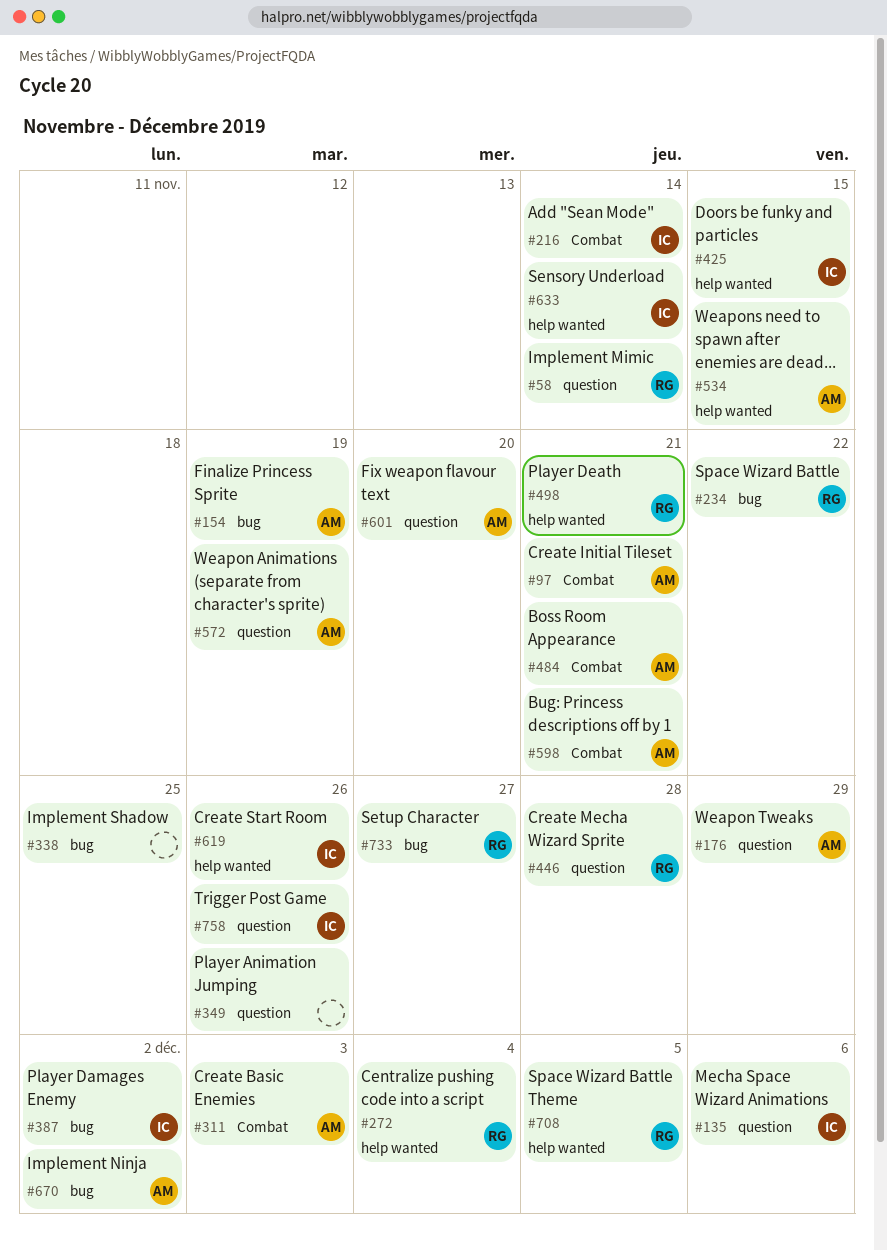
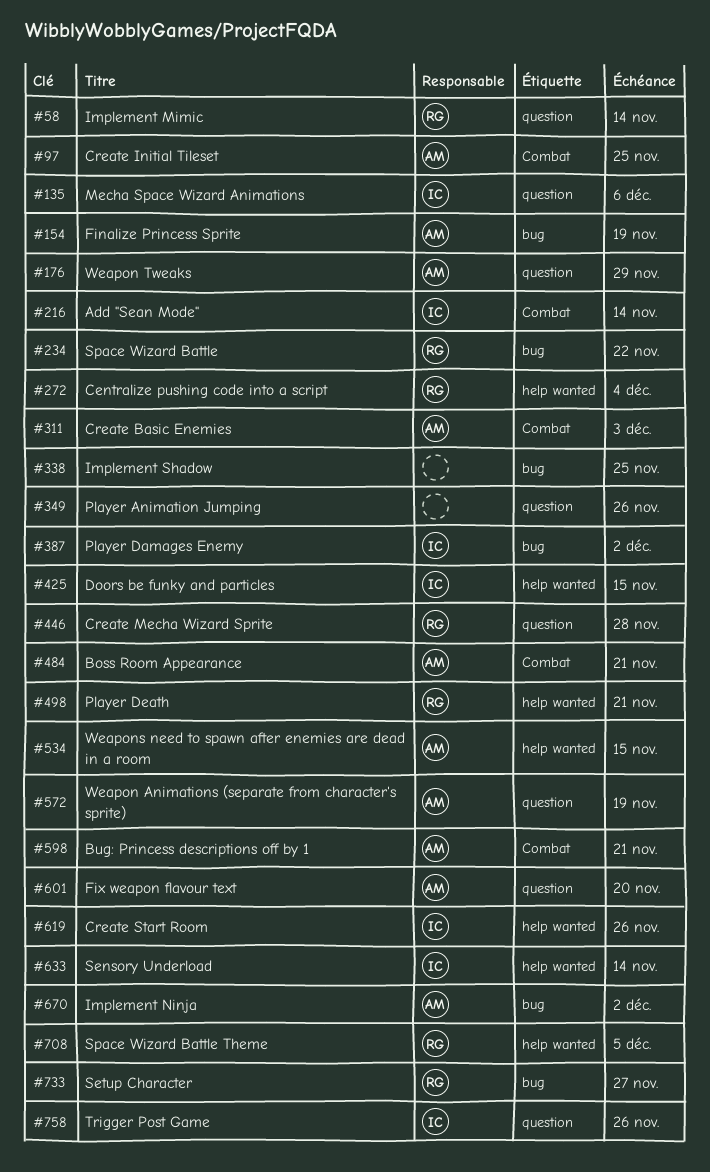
#97, due: Nov 21 -> Nov 25

